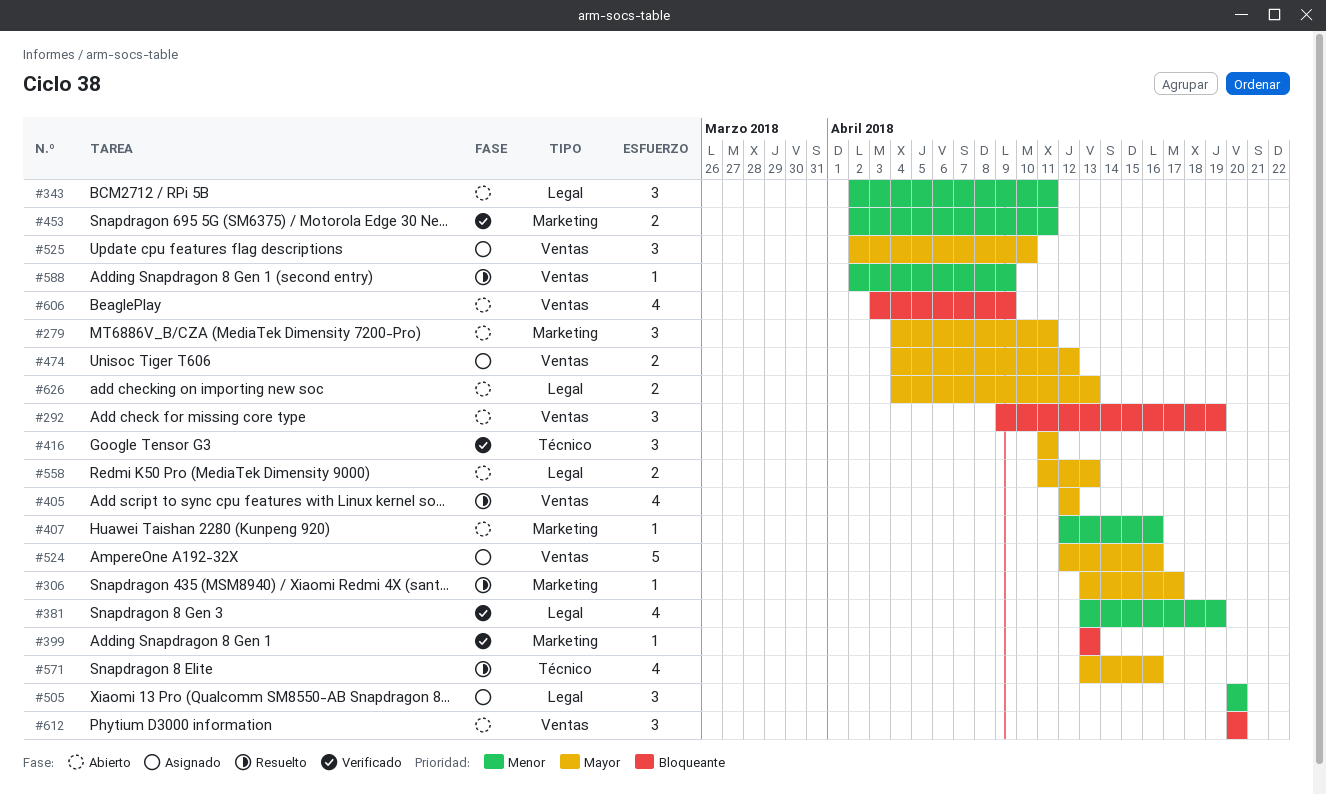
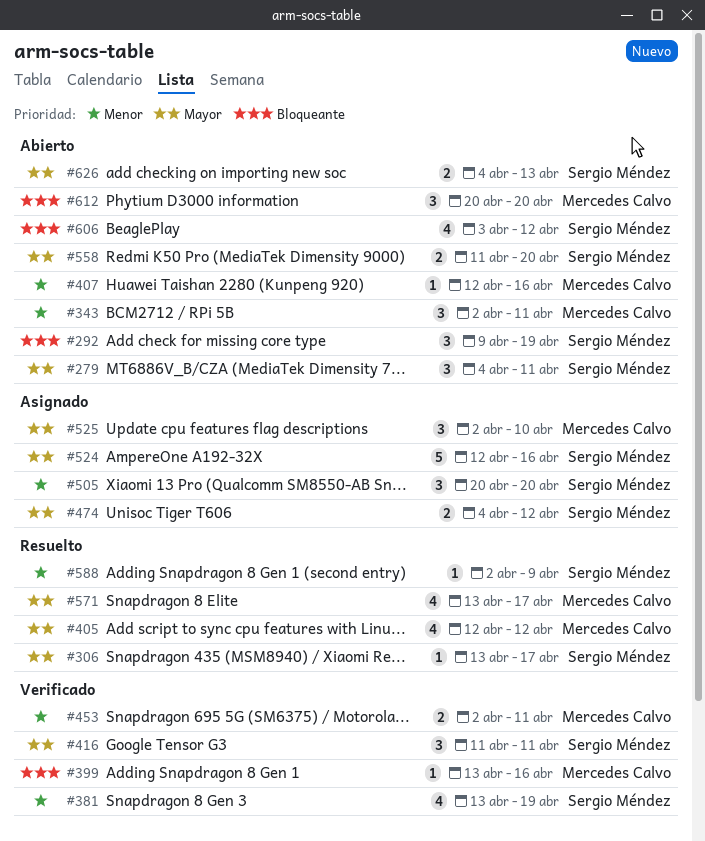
#399, due: Apr 13 -> Apr 16
#558, due: Apr 13 -> Apr 20
#571, due: Apr 16 -> Apr 17
#606, due: Apr 9 -> Apr 12

